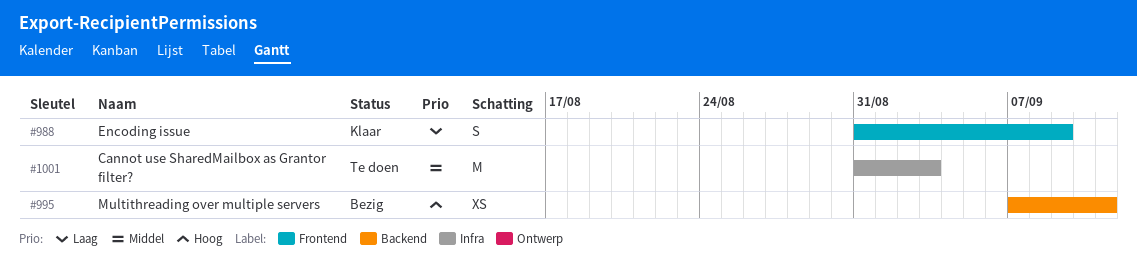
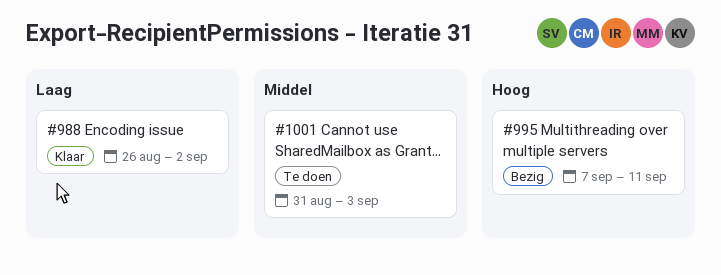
#988, start: Aug 31 -> Aug 26
#988, due: Sep 9 -> Sep 2

